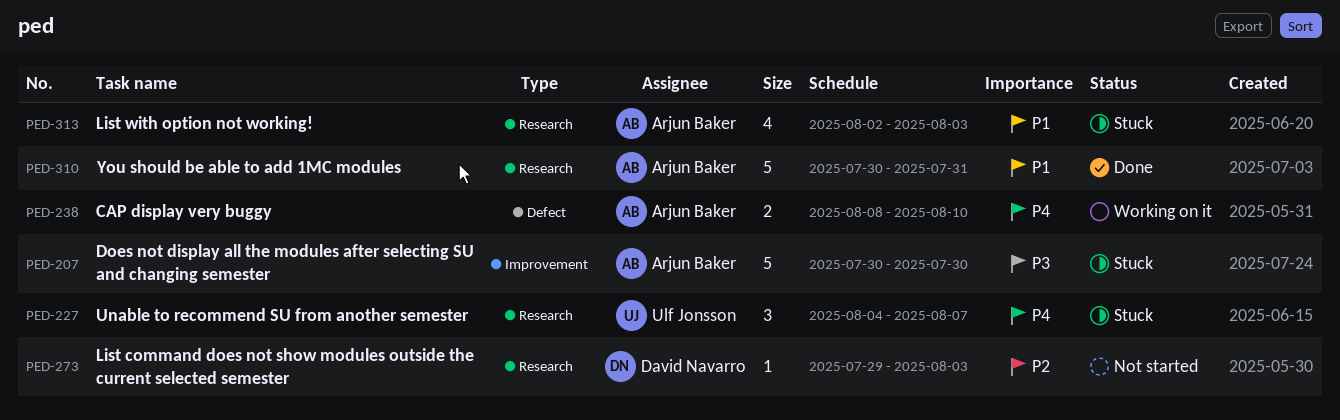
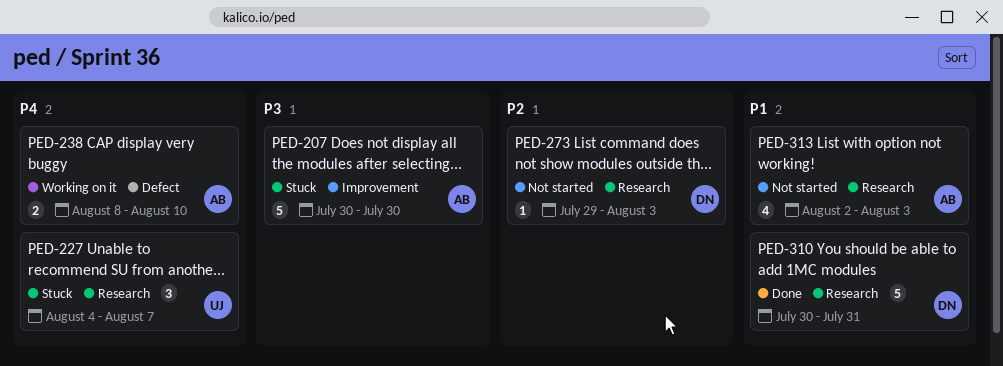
PED-310, owner: Arjun Baker -> David Navarro
PED-313, status: Stuck -> Not started

